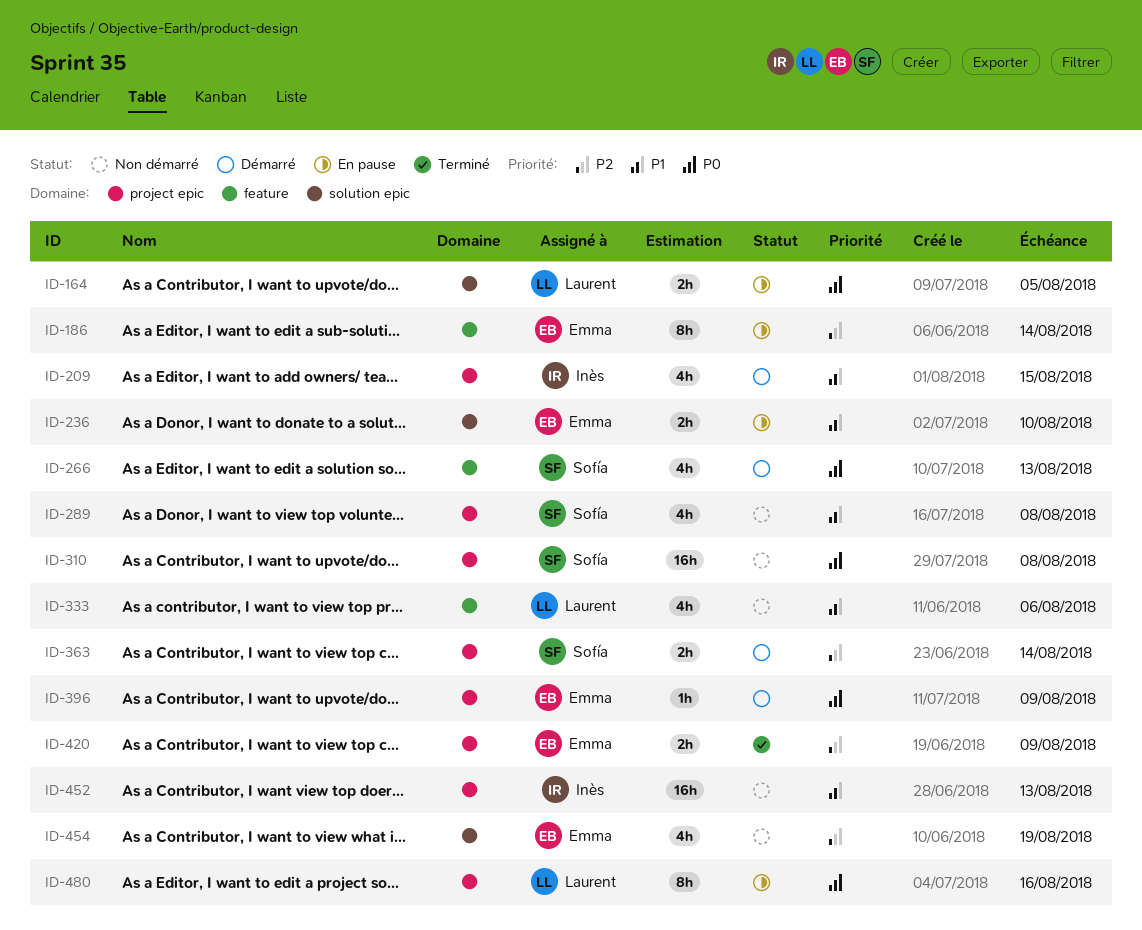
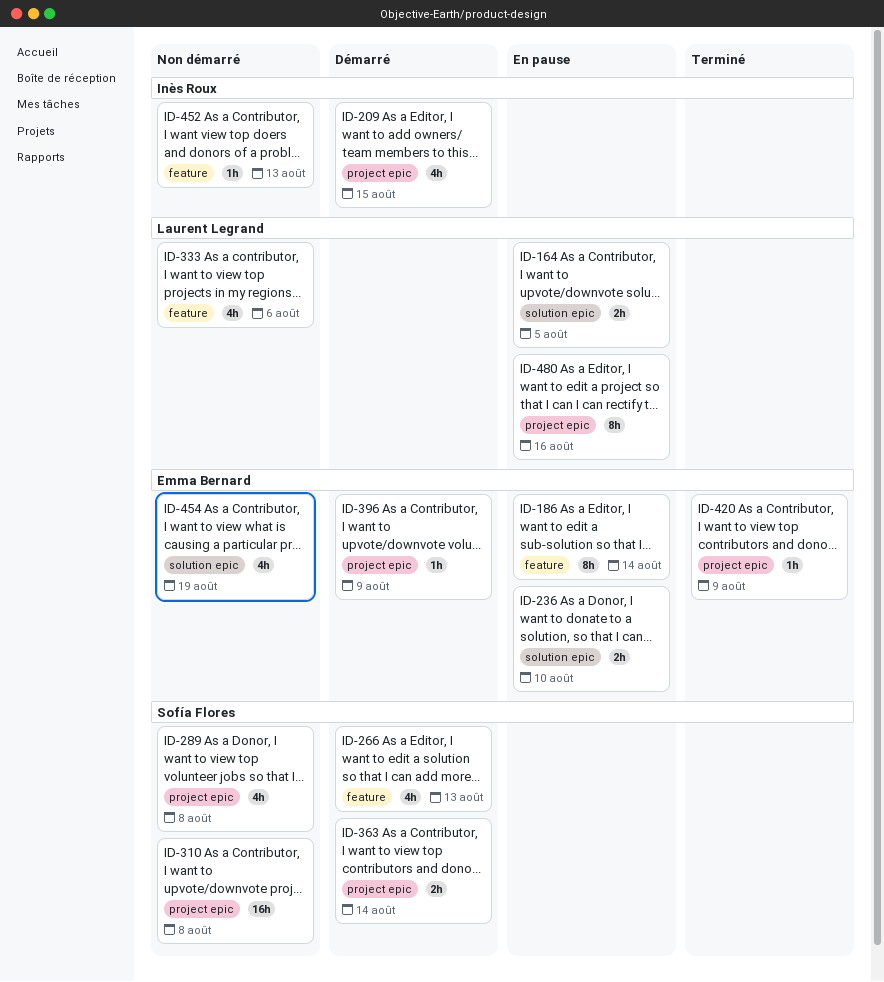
ID-420, estimate: 2h -> 1h
ID-452, label: project epic -> feature
ID-452, estimate: 16h -> 1h

